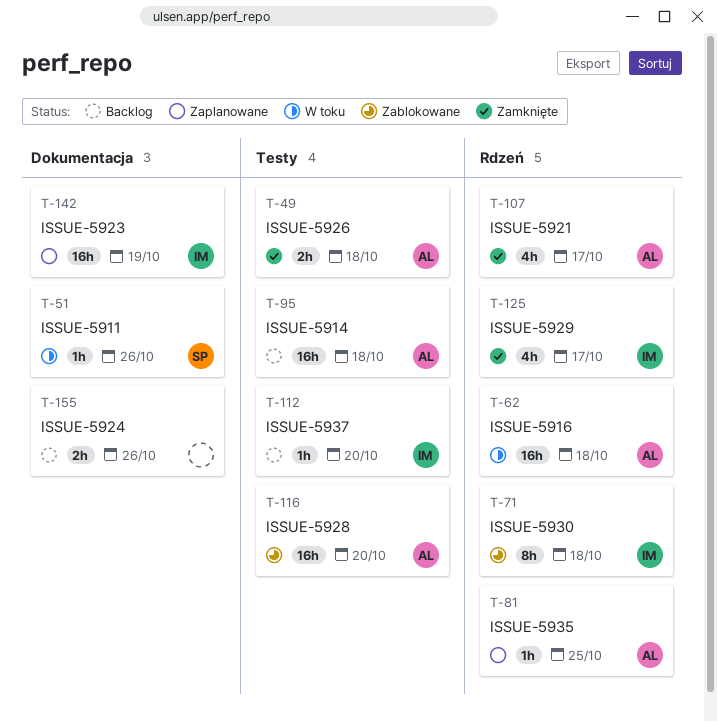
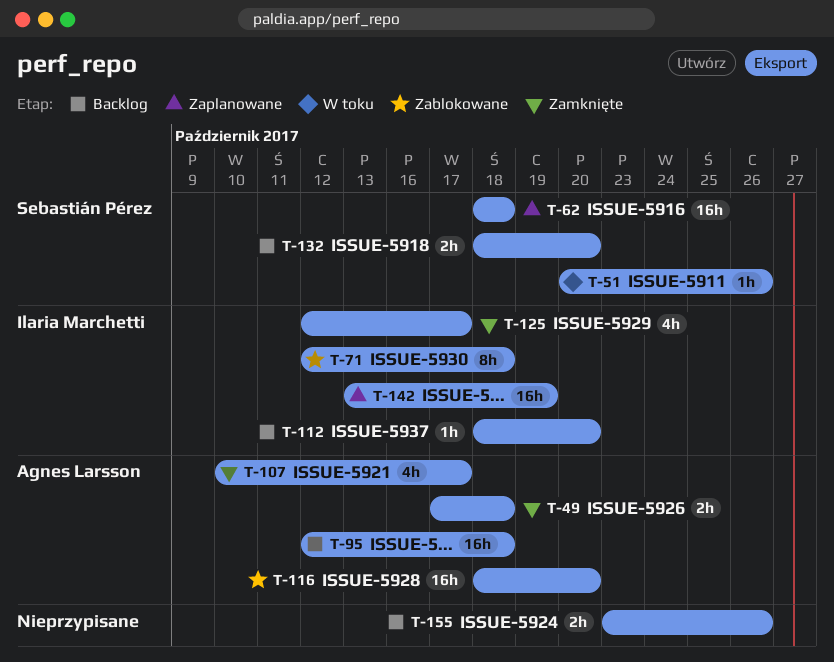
T-62, status: W toku -> Zaplanowane
T-62, owner: Agnes Larsson -> Sebastián Pérez
T-81: present -> none
T-132: none -> present

